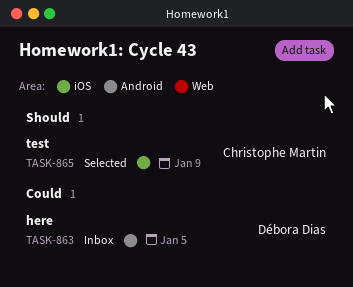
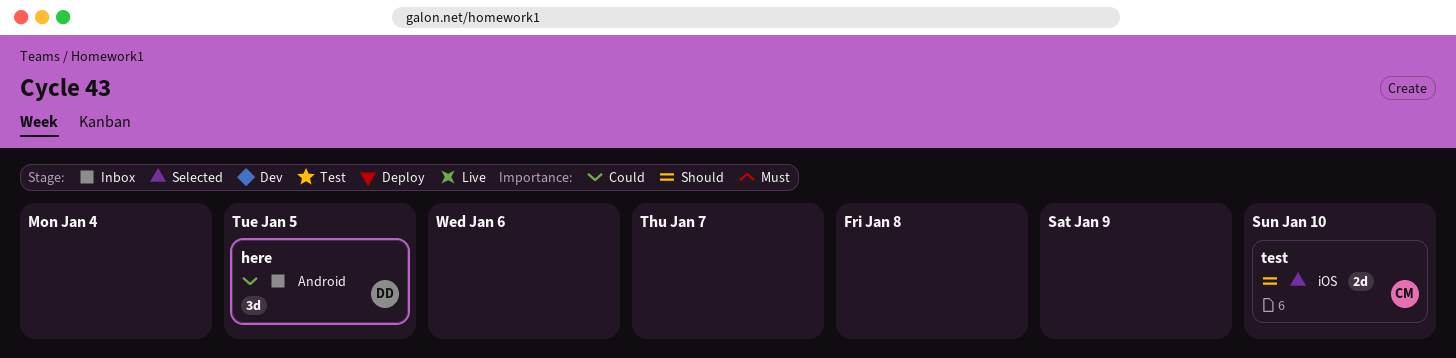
test, due: Jan 9 -> Jan 10

